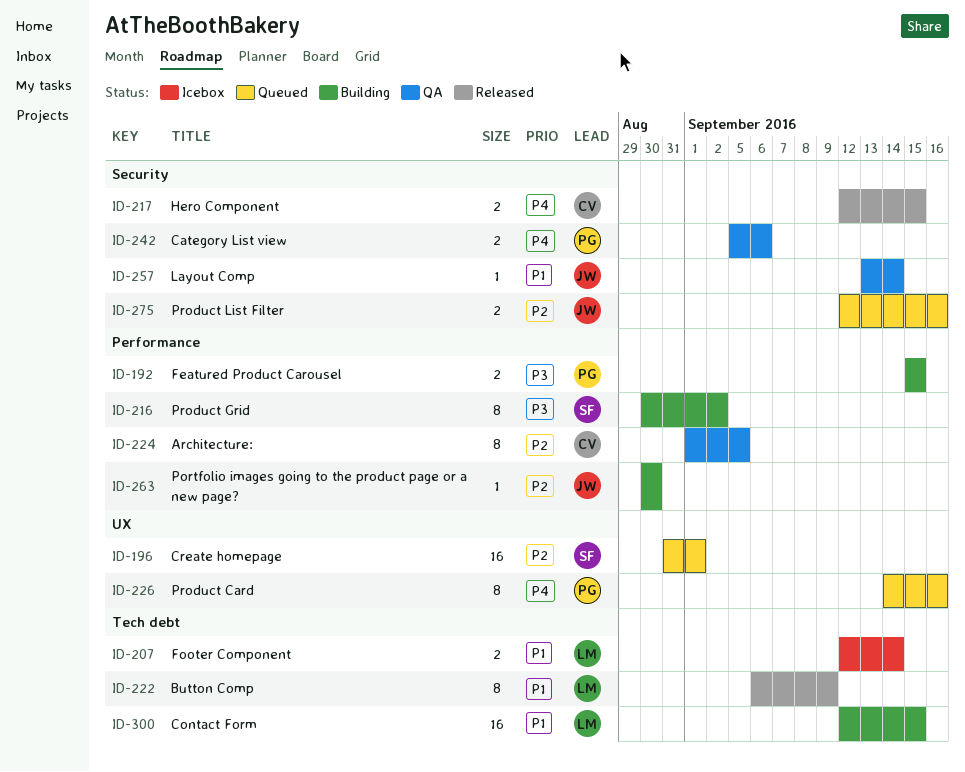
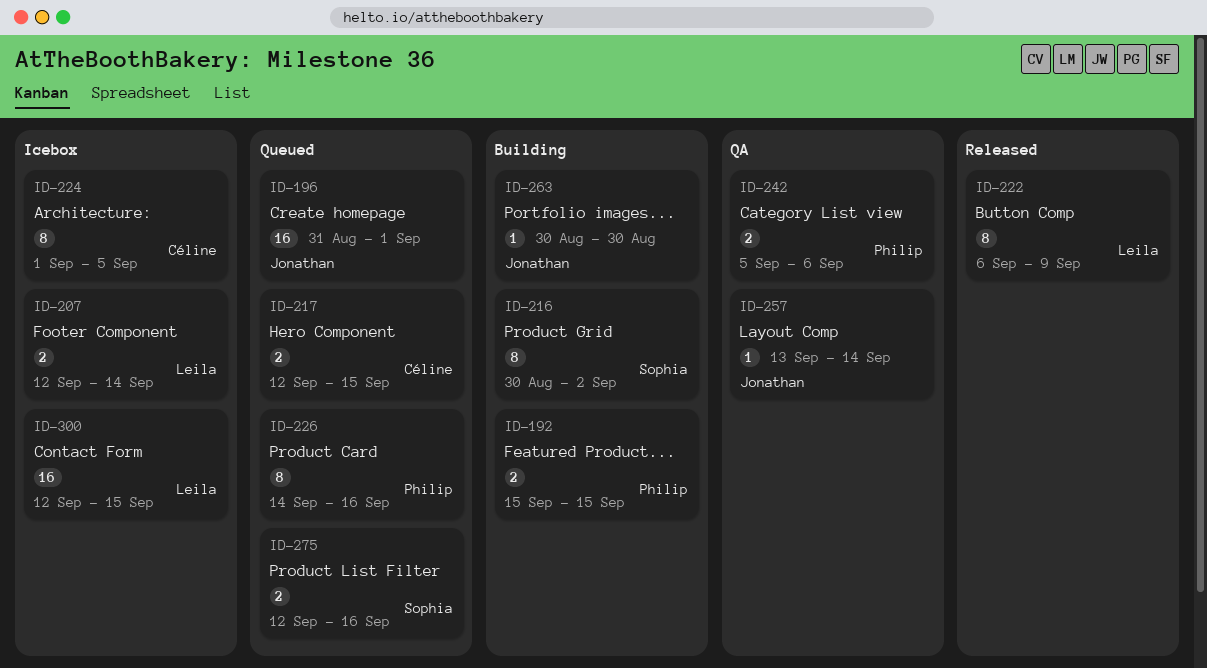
ID-196, owner: Sophia -> Jonathan
ID-217, status: Released -> Queued
ID-224, status: QA -> Icebox
ID-275, owner: Jonathan -> Sophia
ID-300, status: Building -> Icebox

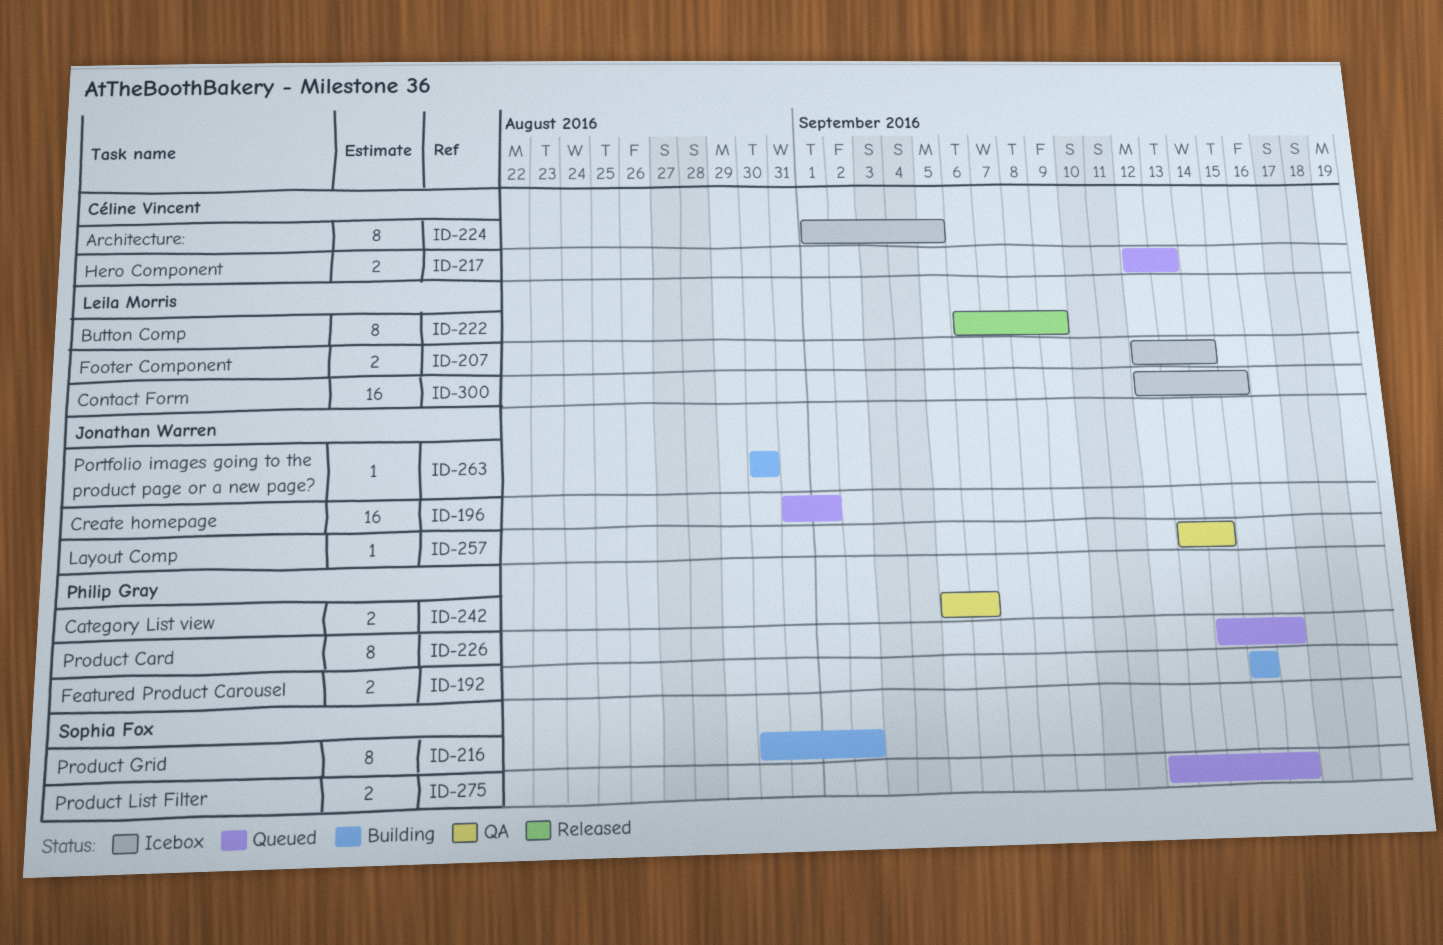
ID-217, due: Sep 15 -> Sep 13

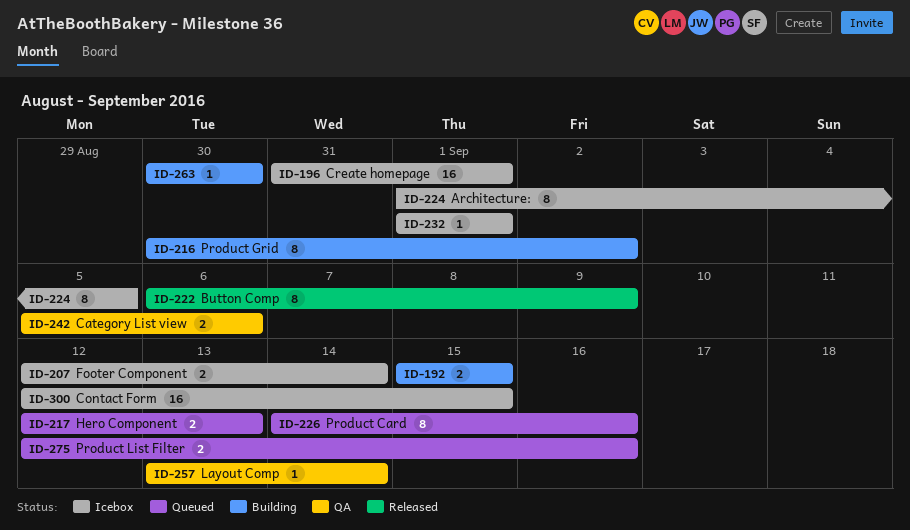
ID-196, status: Queued -> Icebox
ID-232: none -> present

